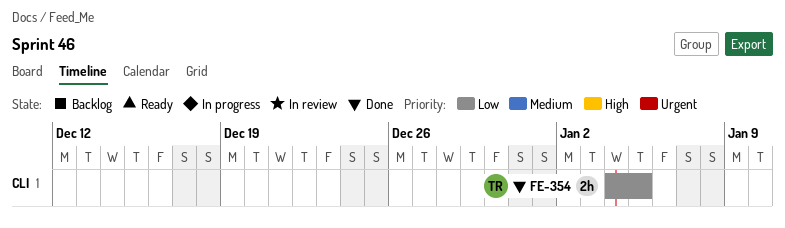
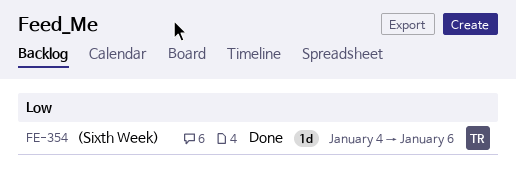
FE-354, estimate: 2h -> 1d
FE-354, due: Jan 5 -> Jan 6

